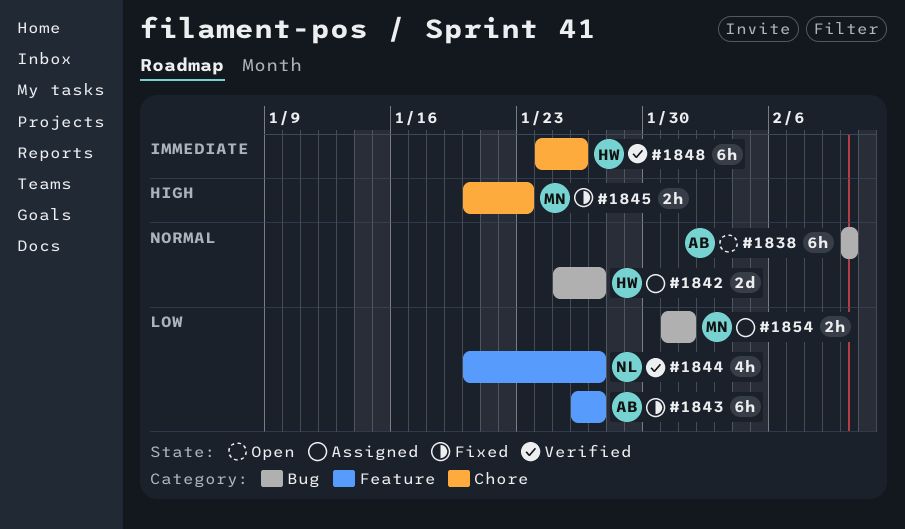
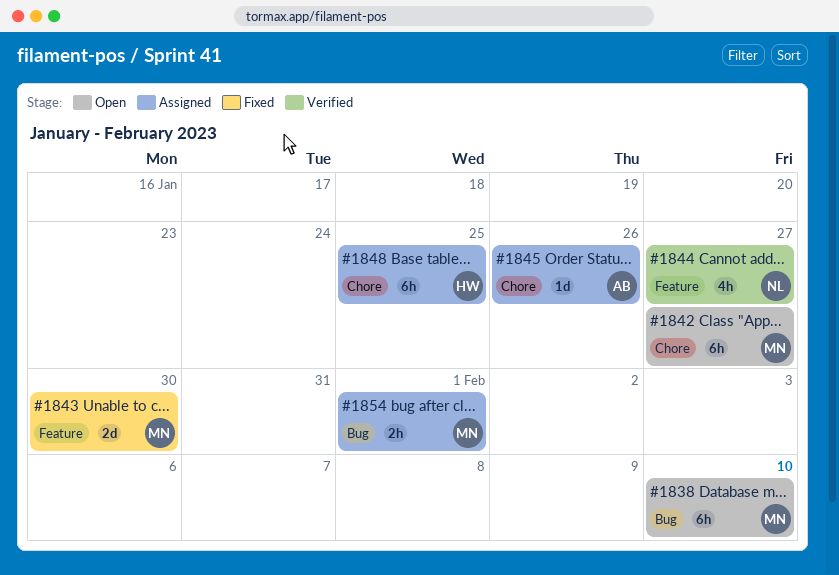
#1838, owner: AB -> MN
#1842, status: Assigned -> Open
#1842, owner: HW -> MN
#1842, label: Bug -> Chore
#1842, estimate: 2d -> 6h
#1843, owner: AB -> MN
#1843, estimate: 6h -> 2d
#1843, due: Jan 27 -> Jan 30
#1845, status: Fixed -> Assigned
#1845, owner: MN -> AB
#1845, estimate: 2h -> 1d
#1845, due: Jan 23 -> Jan 26
#1848, status: Verified -> Assigned
#1848, due: Jan 26 -> Jan 25

